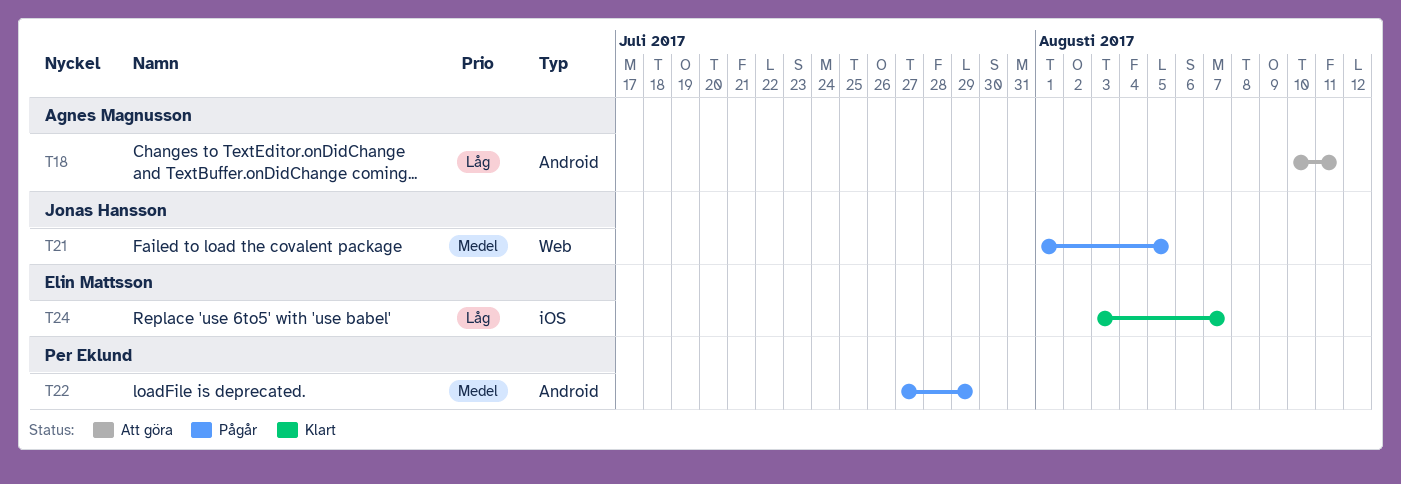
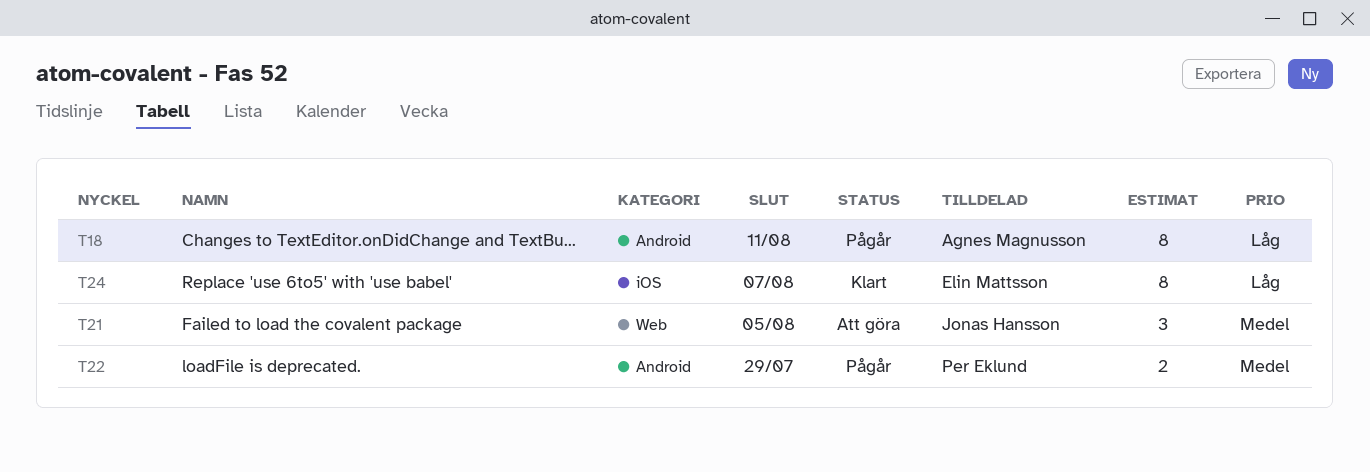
T18, status: Att göra -> Pågår
T21, status: Pågår -> Att göra

